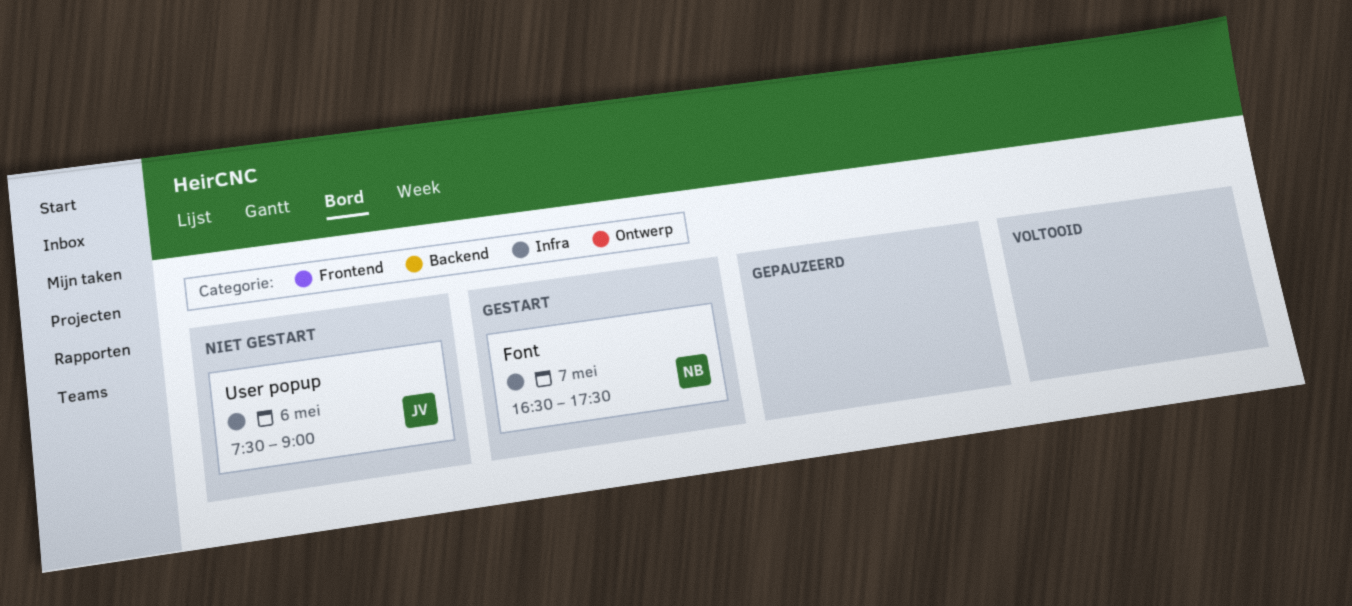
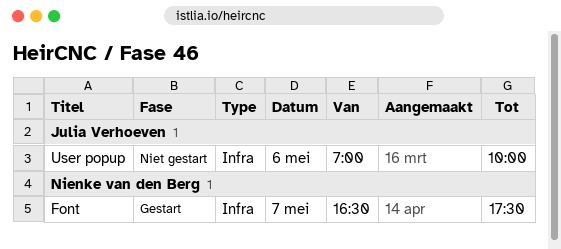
User popup, begins: 07:30 -> 07:00
User popup, ends: 09:00 -> 10:00

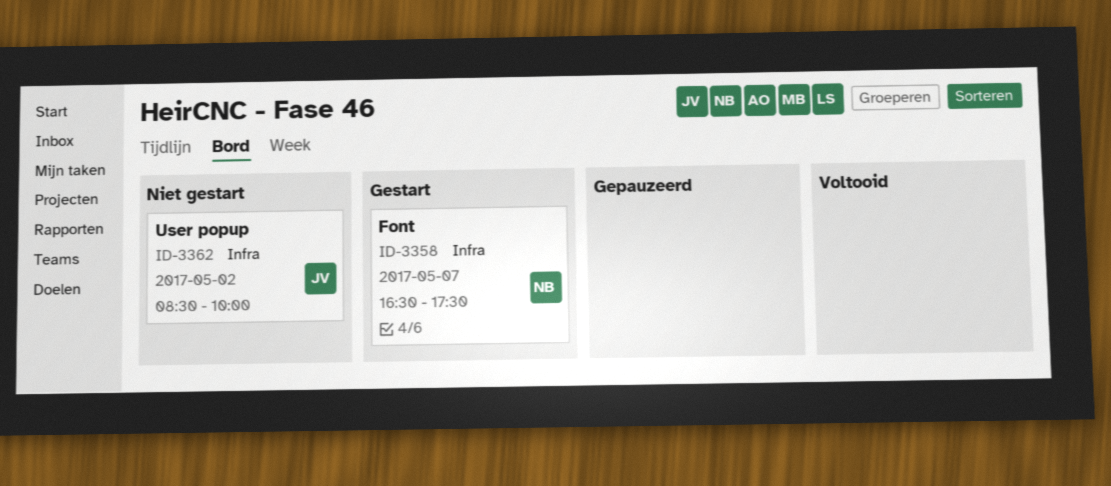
User popup, day: May 6 -> May 2
User popup, begins: 07:00 -> 08:30

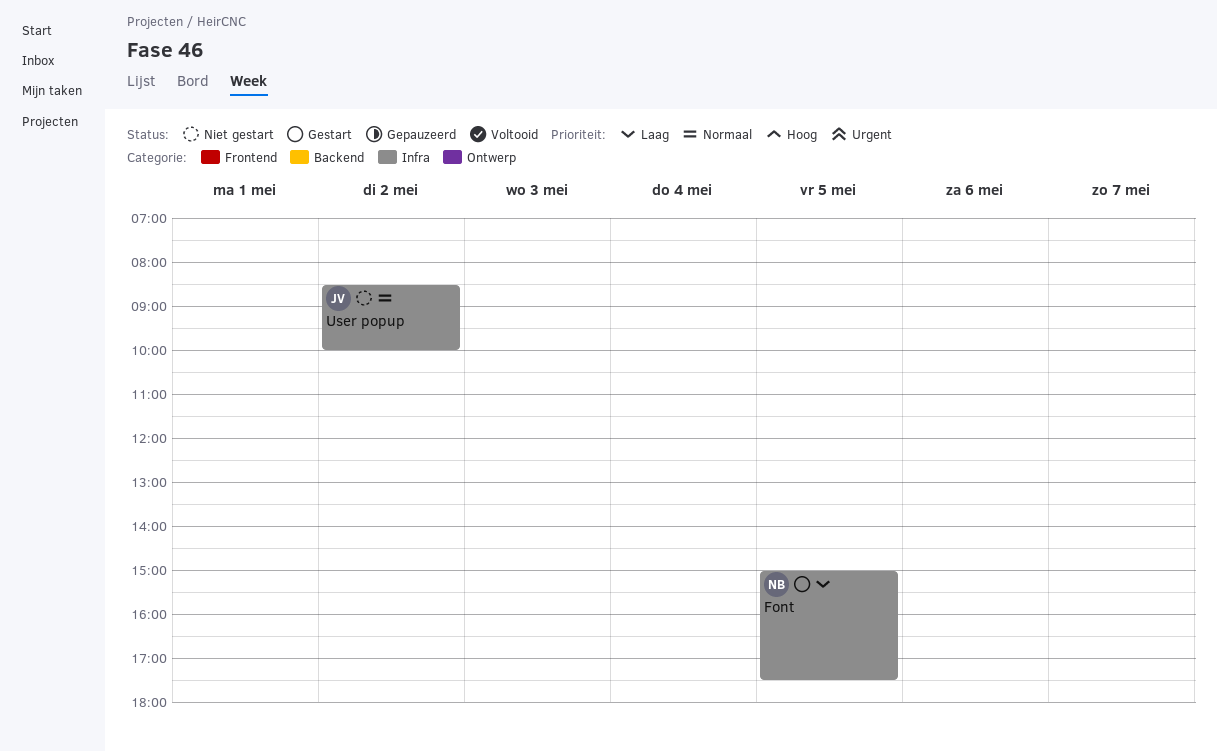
Font, day: May 7 -> May 5
Font, begins: 16:30 -> 15:00

